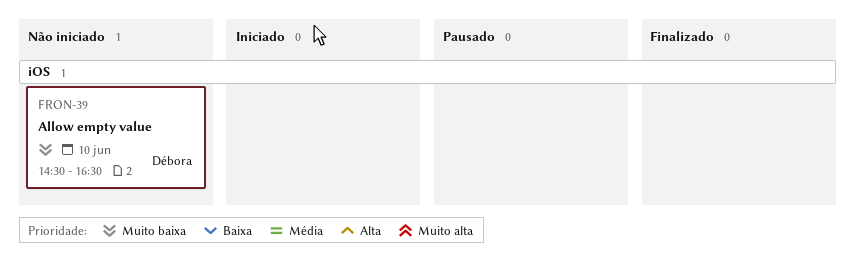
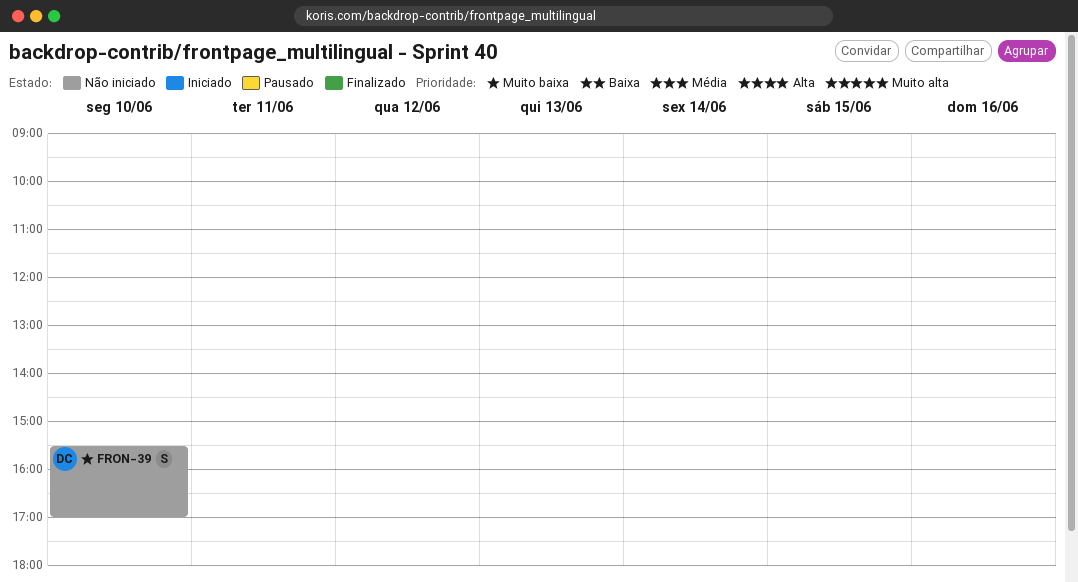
FRON-39, begins: 14:30 -> 15:30
FRON-39, ends: 16:30 -> 17:00

